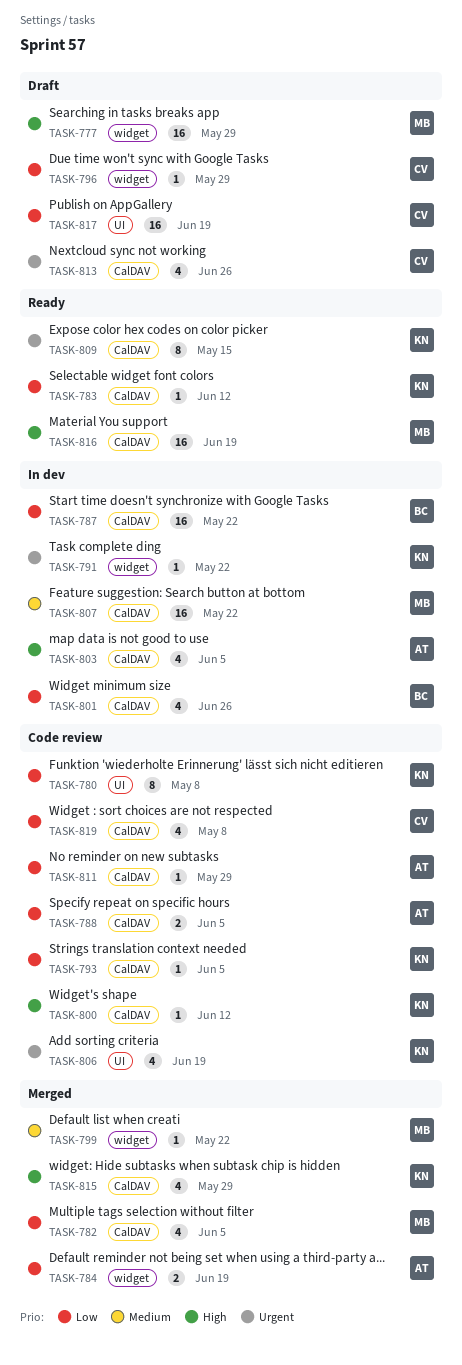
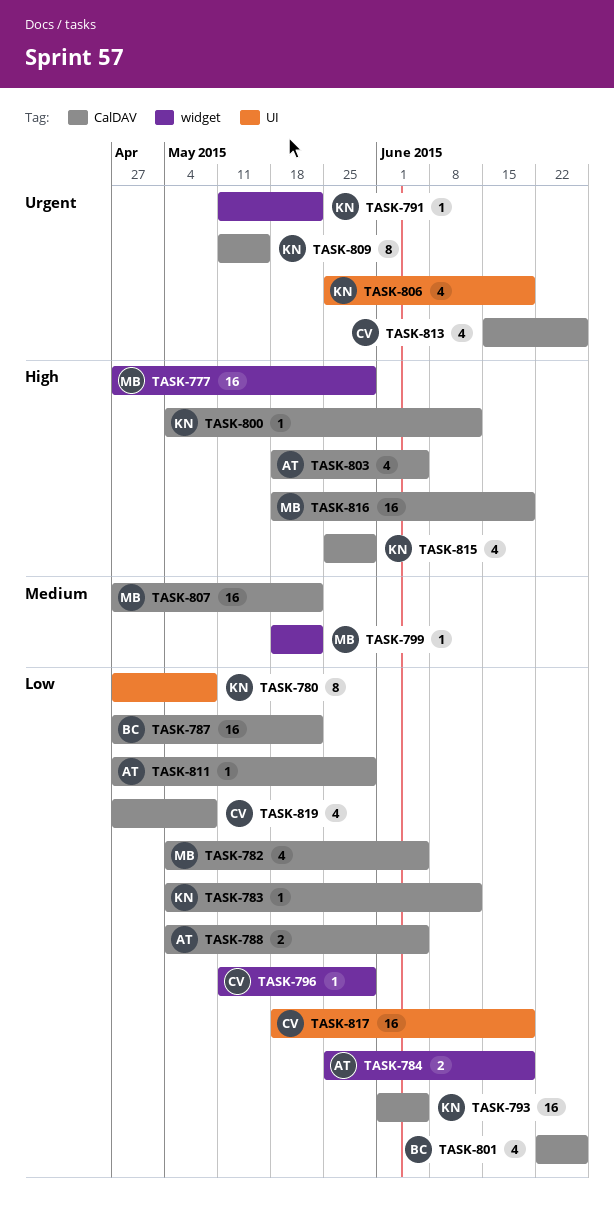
TASK-793, estimate: 1 -> 16

